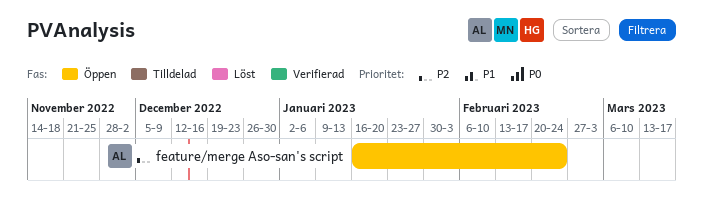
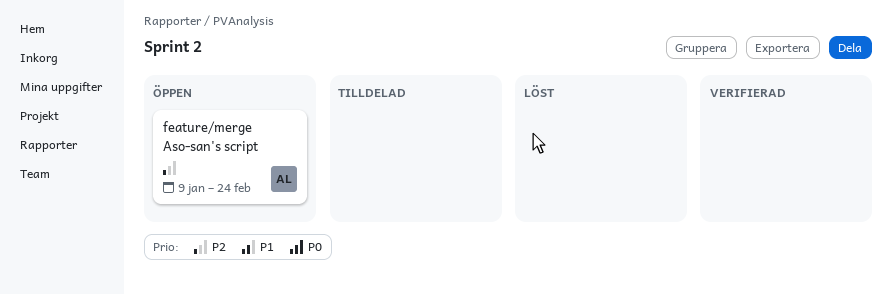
feature/merge Aso-san's script, start: Jan 16 -> Jan 9

